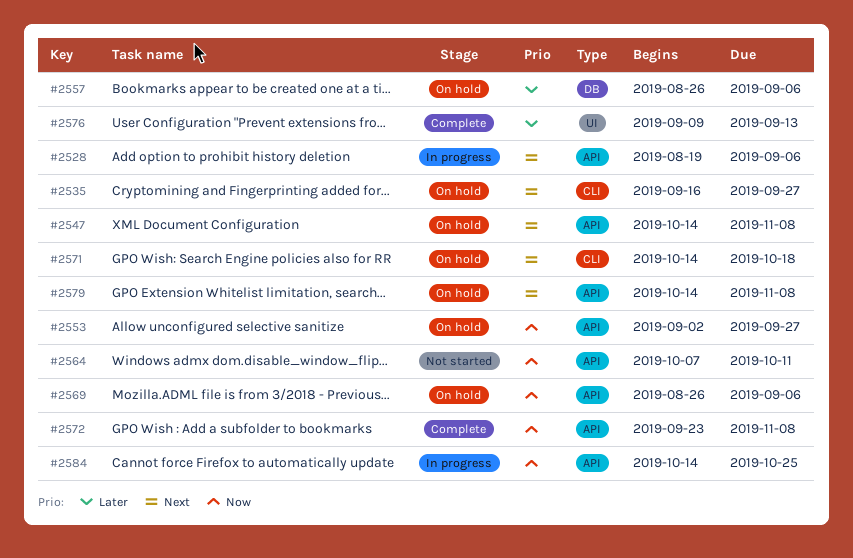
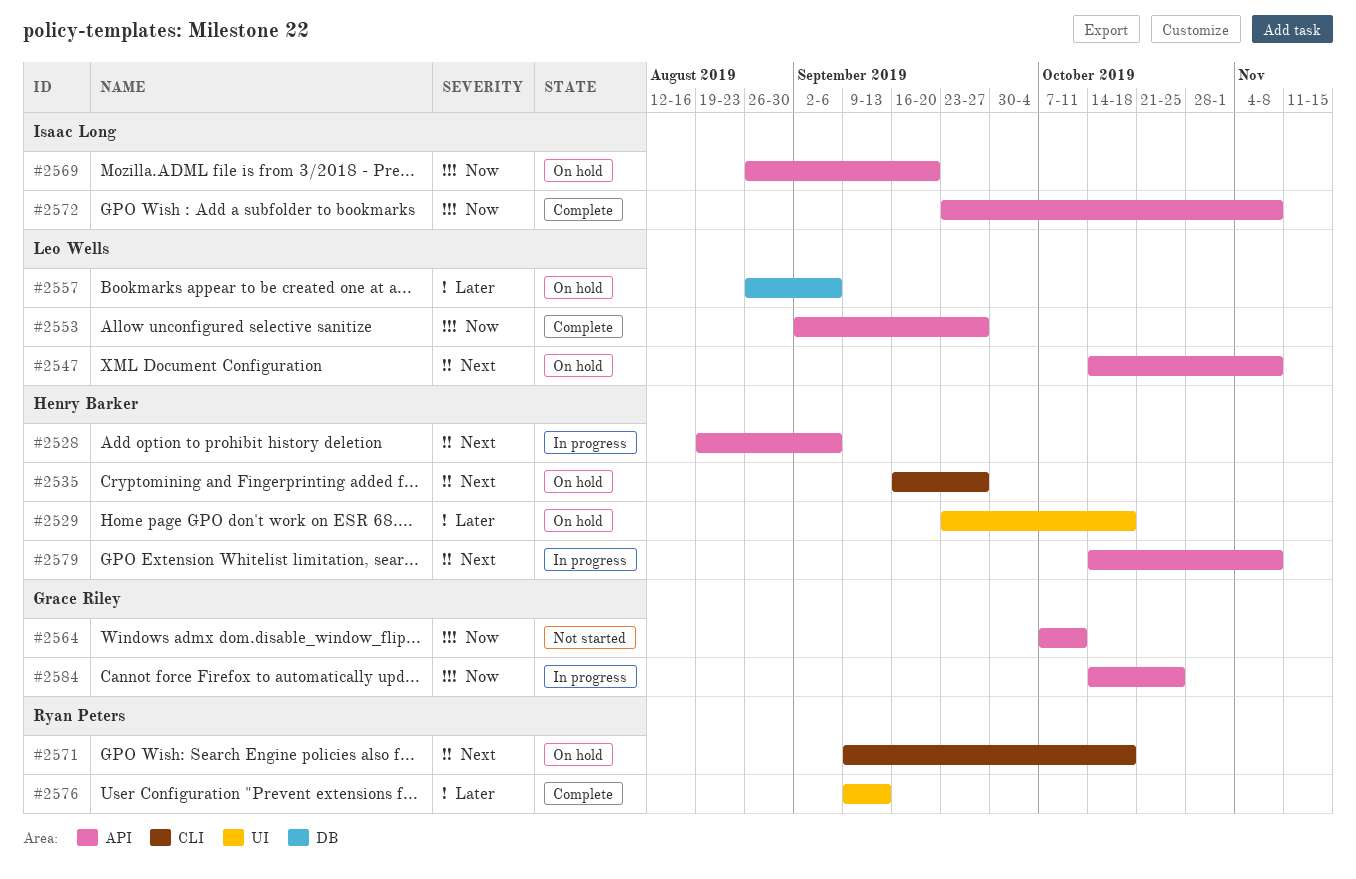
#2529: none -> present
#2553, status: On hold -> Complete
#2569, due: Sep 6 -> Sep 20
#2571, start: Oct 14 -> Sep 9
#2579, status: On hold -> In progress

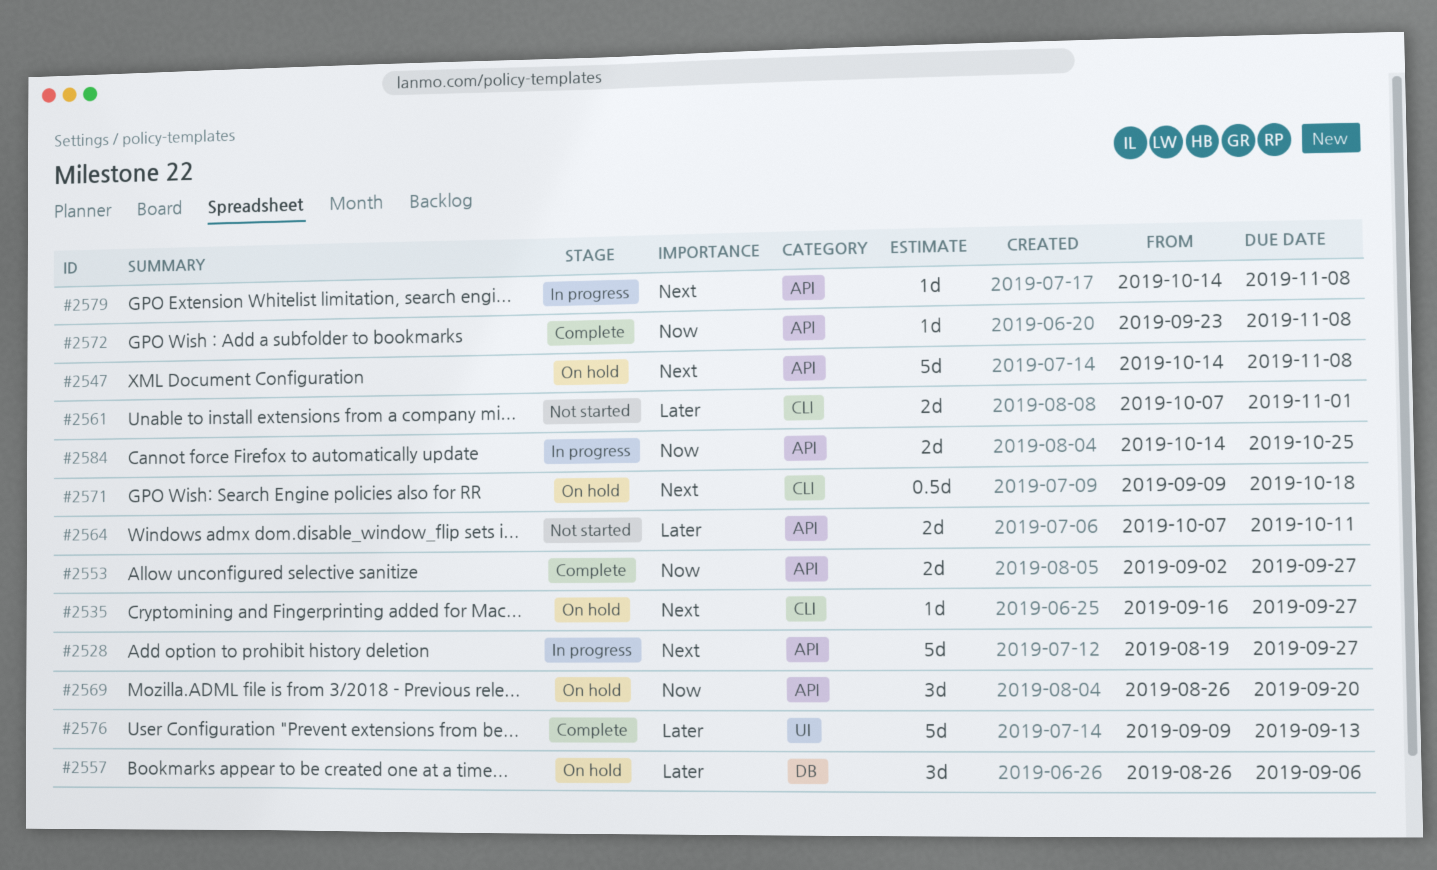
#2528, due: Sep 6 -> Sep 27
#2529: present -> none
#2561: none -> present
#2564, priority: Now -> Later

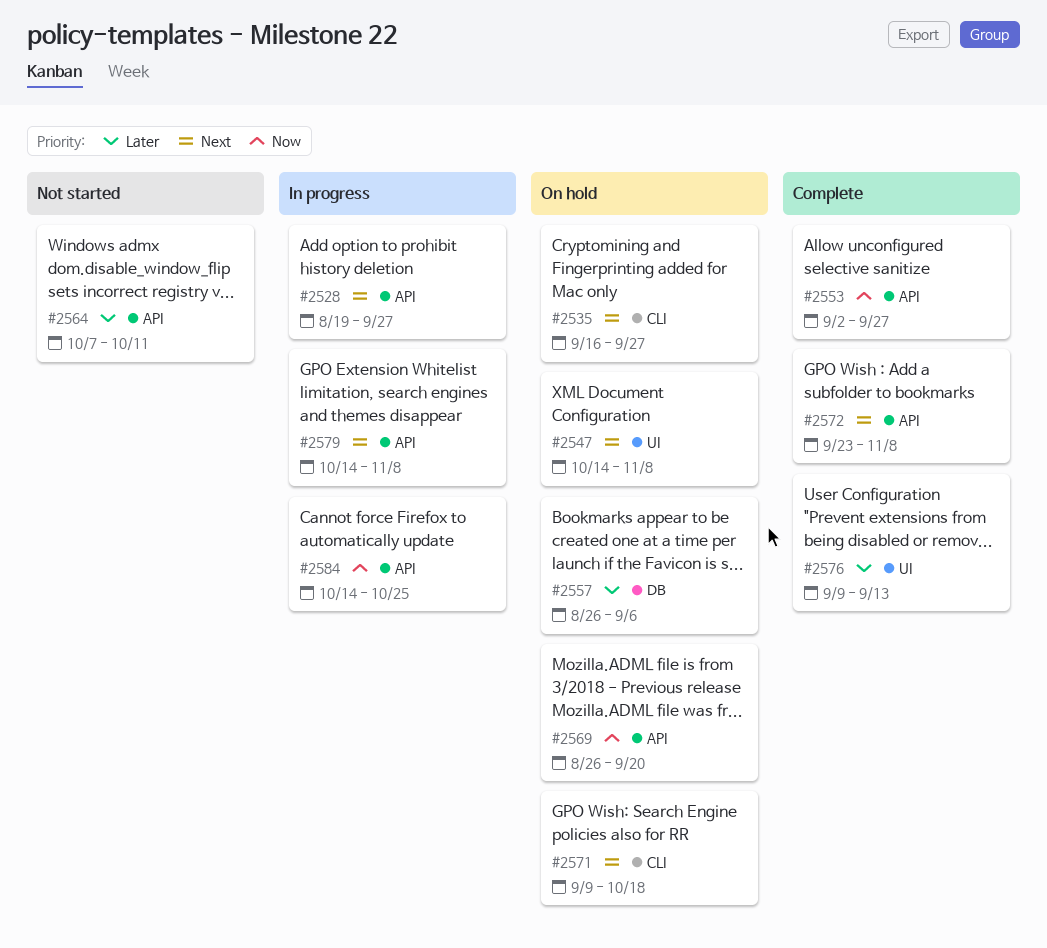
#2547, label: API -> UI
#2561: present -> none
#2572, priority: Now -> Next

